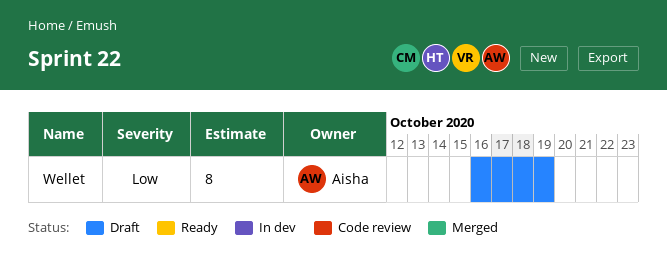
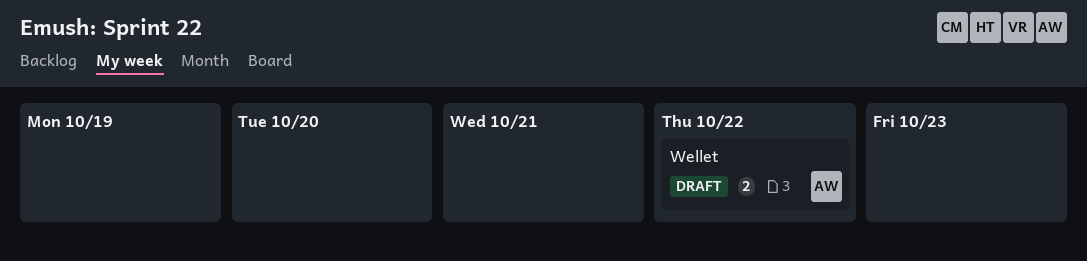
Wellet, estimate: 8 -> 2
Wellet, due: Oct 19 -> Oct 22

